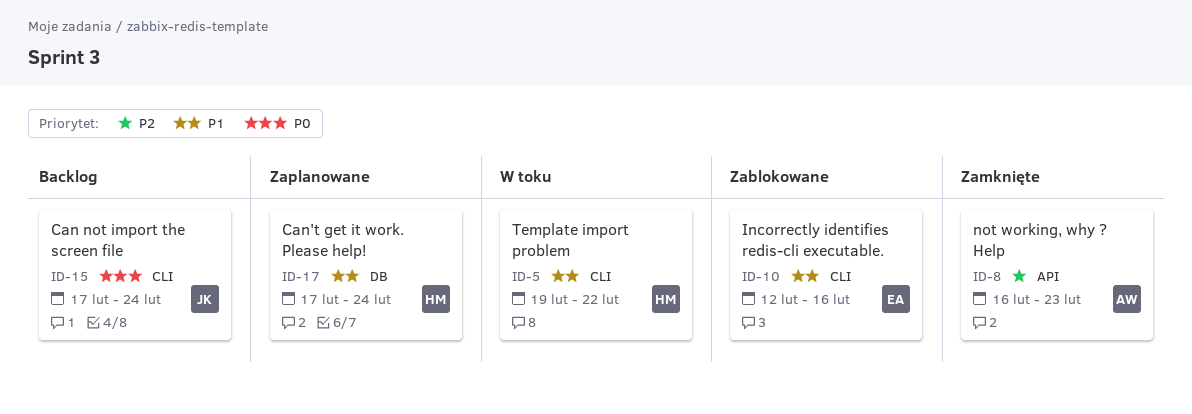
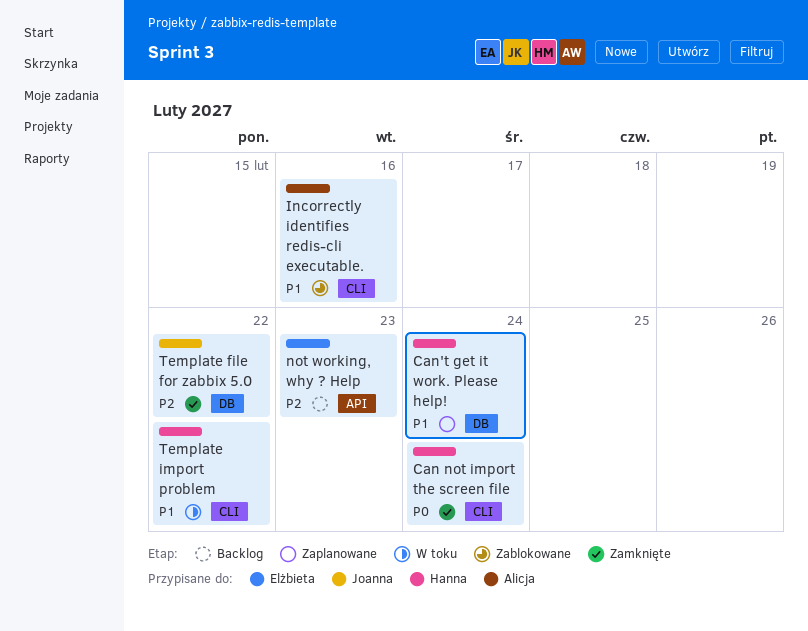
Can not import the screen file, status: Backlog -> Zamknięte
Can not import the screen file, owner: Joanna -> Hanna
Incorrectly identifies redis-cli executable., owner: Elżbieta -> Alicja
not working, why ? Help, status: Zamknięte -> Backlog
not working, why ? Help, owner: Alicja -> Elżbieta
Template file for zabbix 5.0: none -> present

